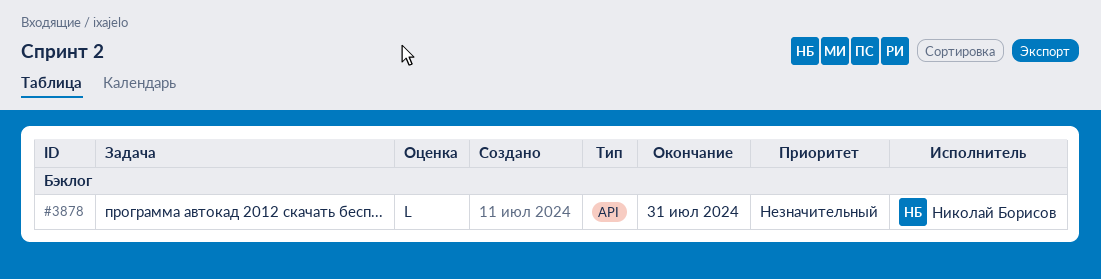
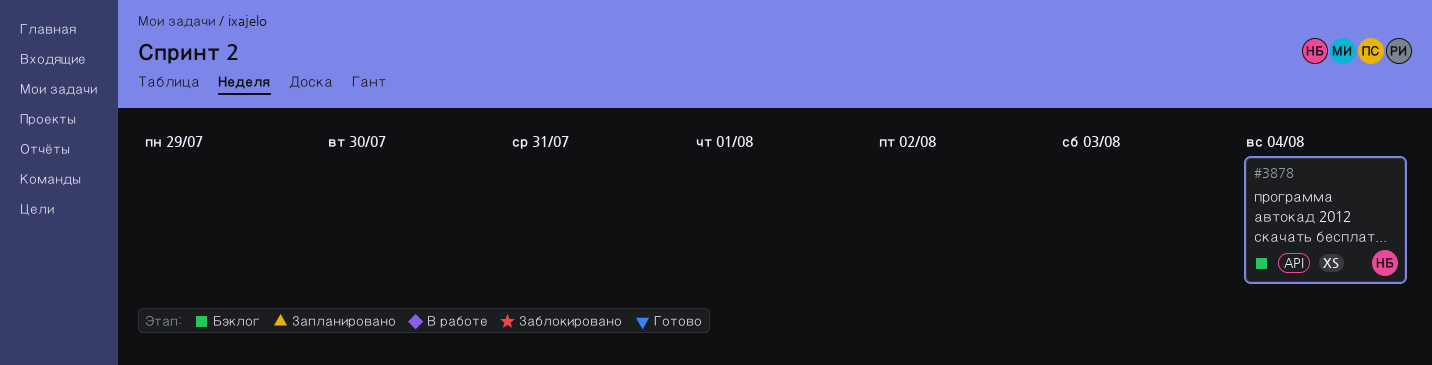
#3878, estimate: L -> XS
#3878, due: Jul 31 -> Aug 4

